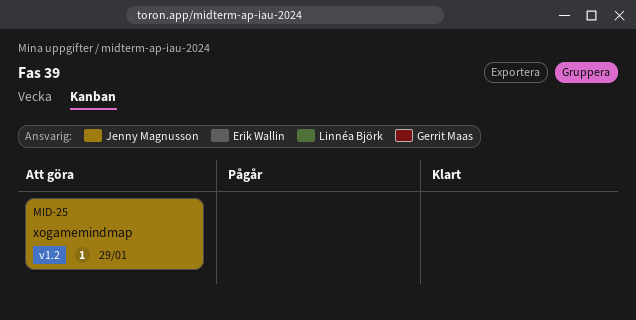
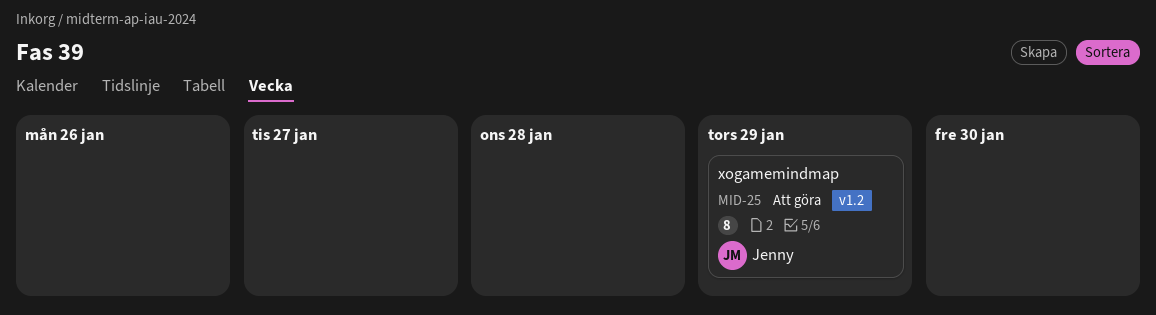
MID-25, estimate: 1 -> 8

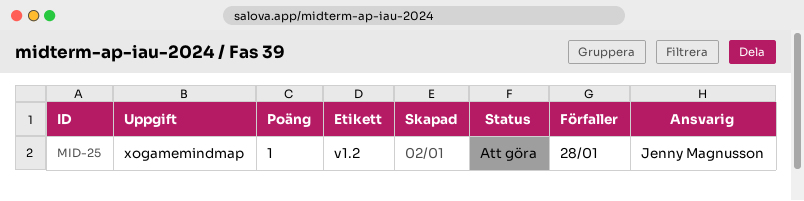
MID-25, estimate: 8 -> 1
MID-25, due: Jan 29 -> Jan 28

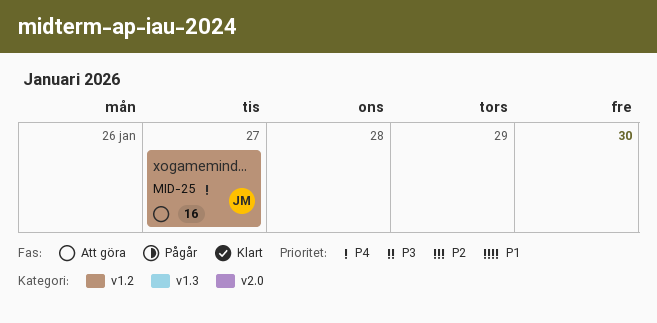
MID-25, estimate: 1 -> 16
MID-25, due: Jan 28 -> Jan 27

